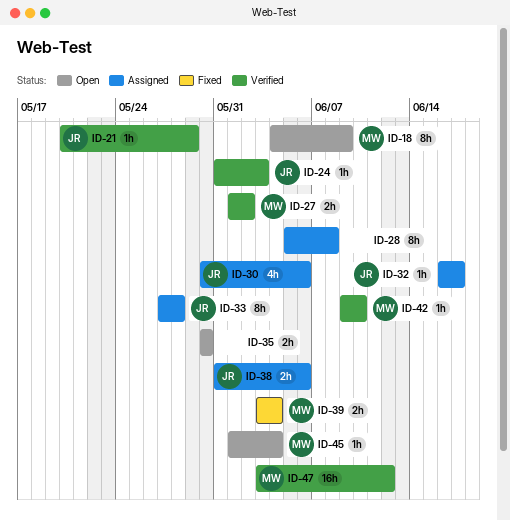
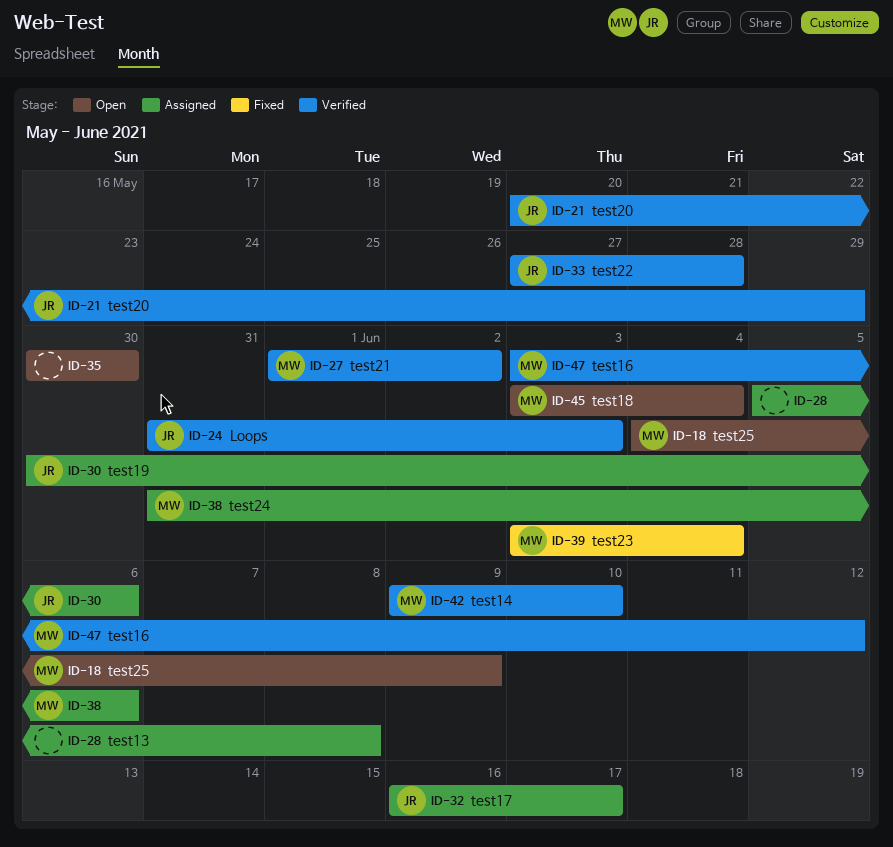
ID-33, status: Assigned -> Verified
ID-38, owner: JR -> MW
ID-45, start: Jun 1 -> Jun 3

